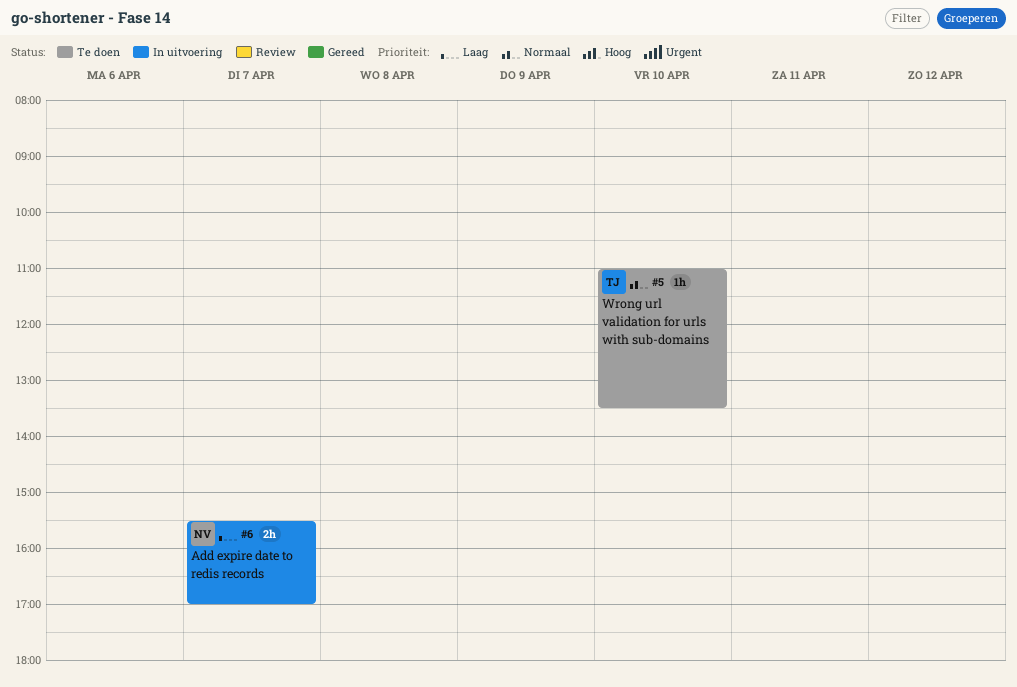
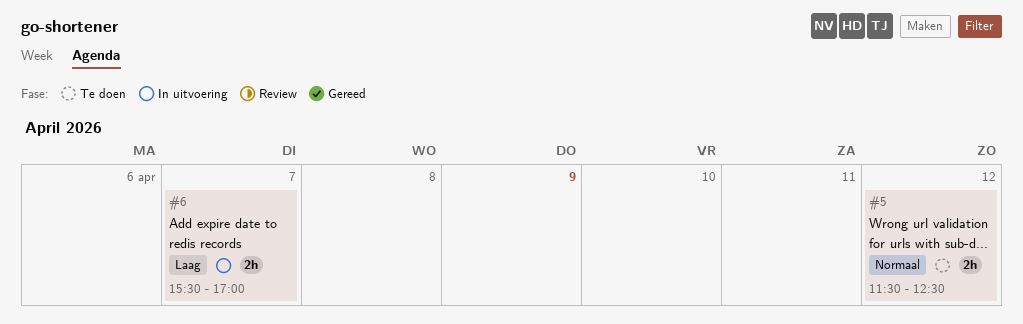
#5, estimate: 1h -> 2h
#5, day: Apr 10 -> Apr 12
#5, begins: 11:00 -> 11:30
#5, ends: 13:30 -> 12:30

